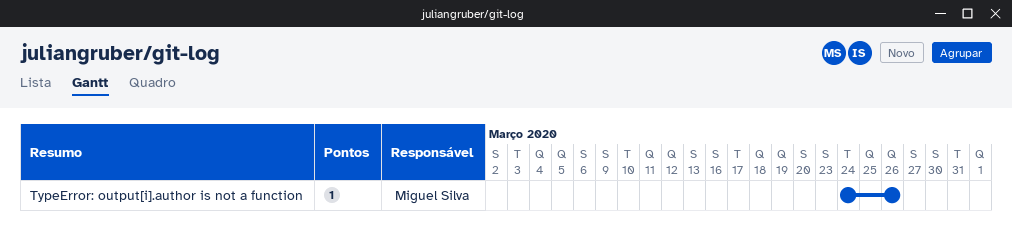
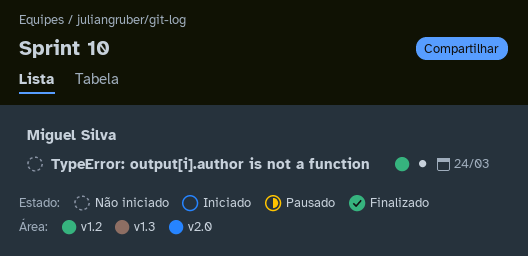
TypeError: output[i].author is not a function, due: Mar 26 -> Mar 24

